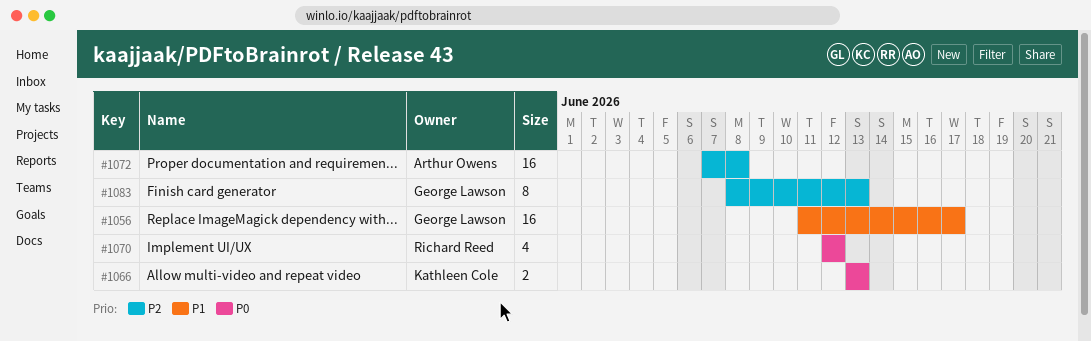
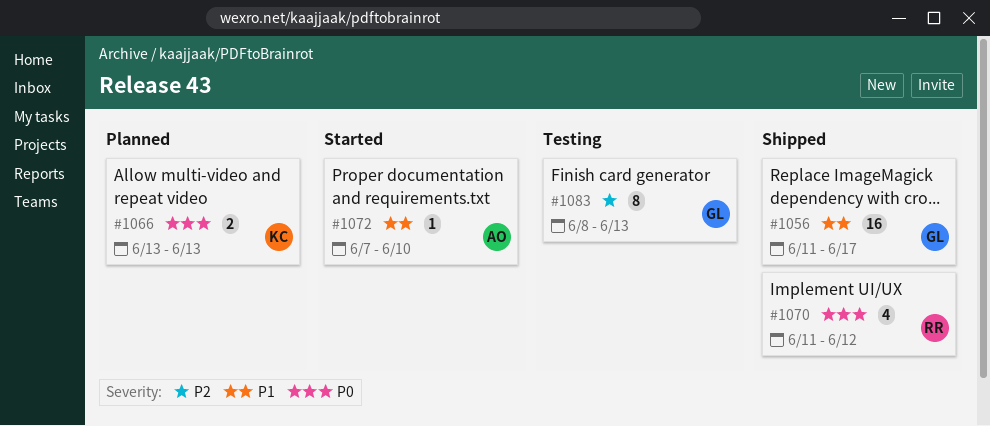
#1070, start: Jun 12 -> Jun 11
#1072, priority: P2 -> P1
#1072, estimate: 16 -> 1
#1072, due: Jun 8 -> Jun 10

